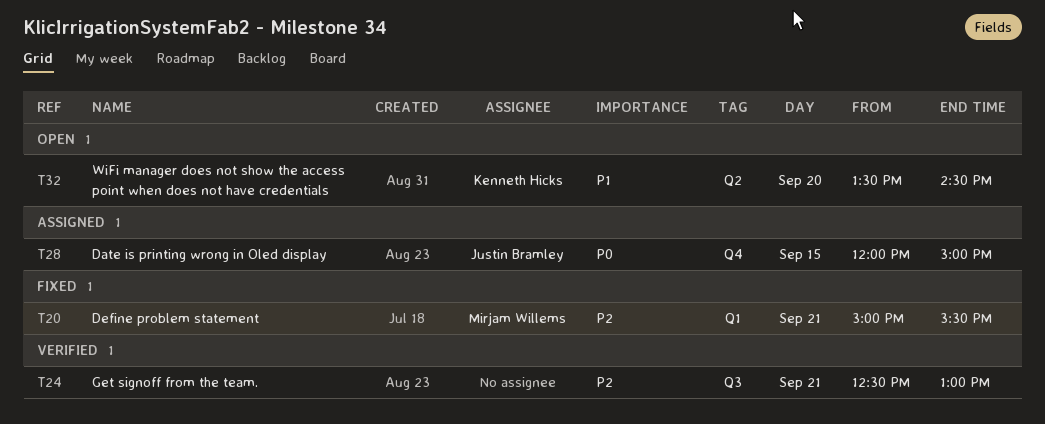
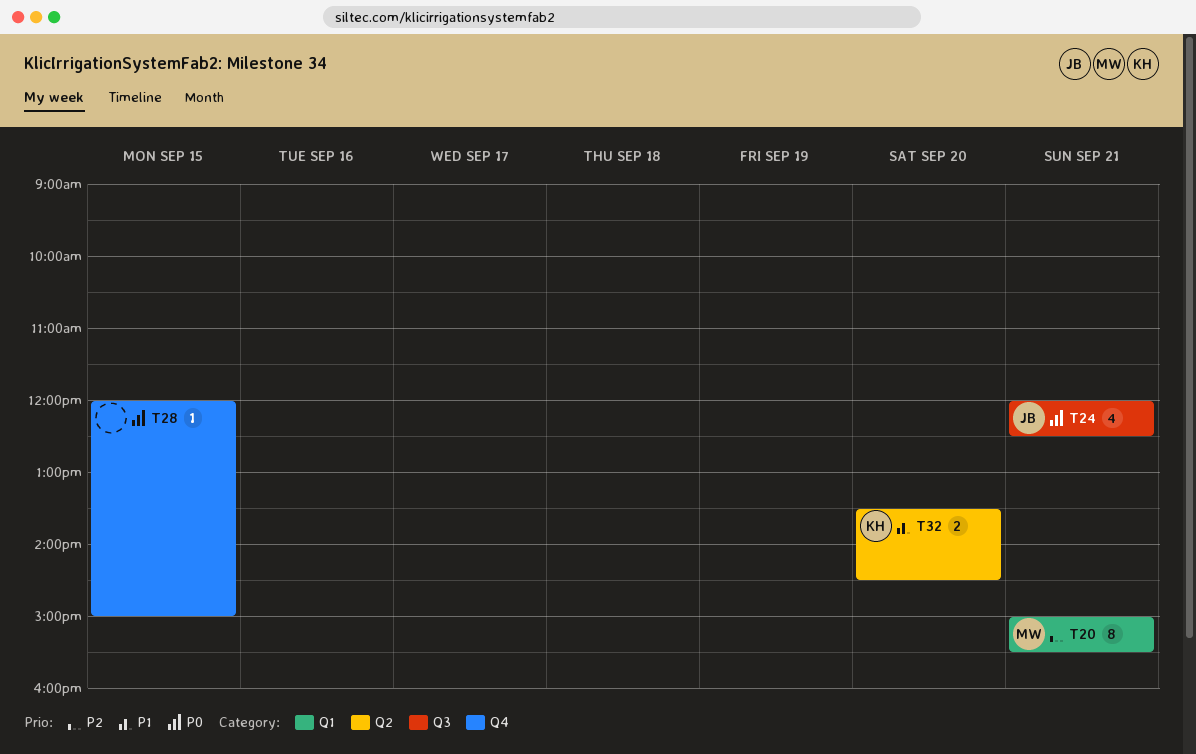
T24, owner: none -> Justin Bramley
T24, priority: P2 -> P0
T24, begins: 12:30 -> 12:00
T24, ends: 13:00 -> 12:30
T28, owner: Justin Bramley -> none

